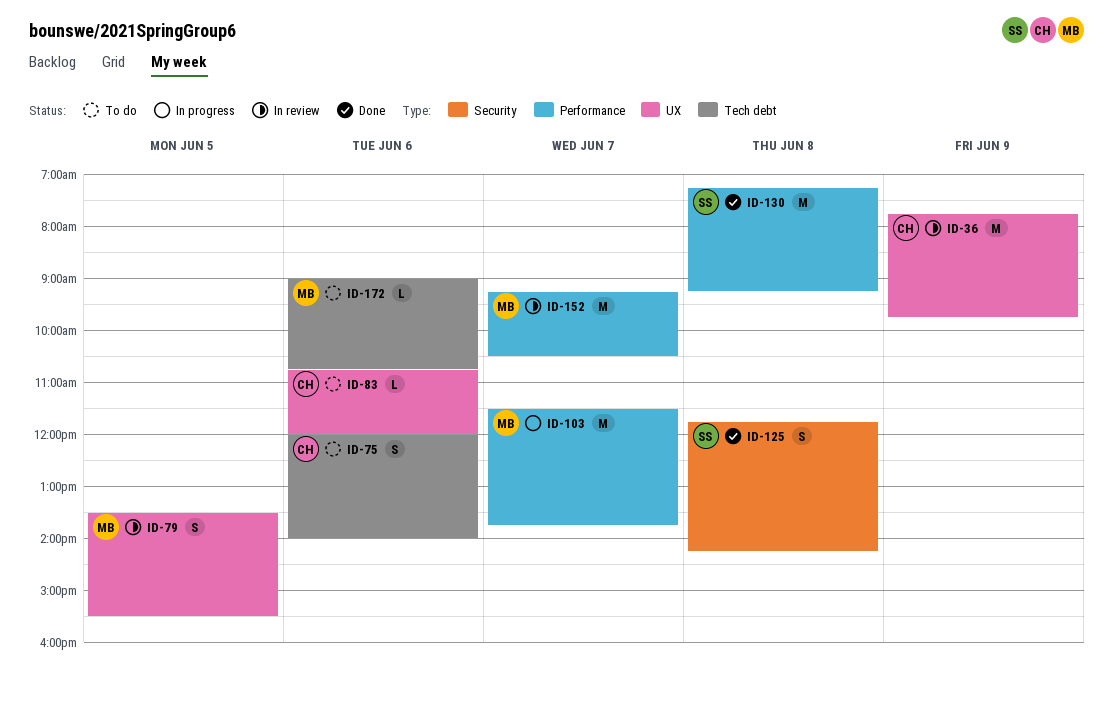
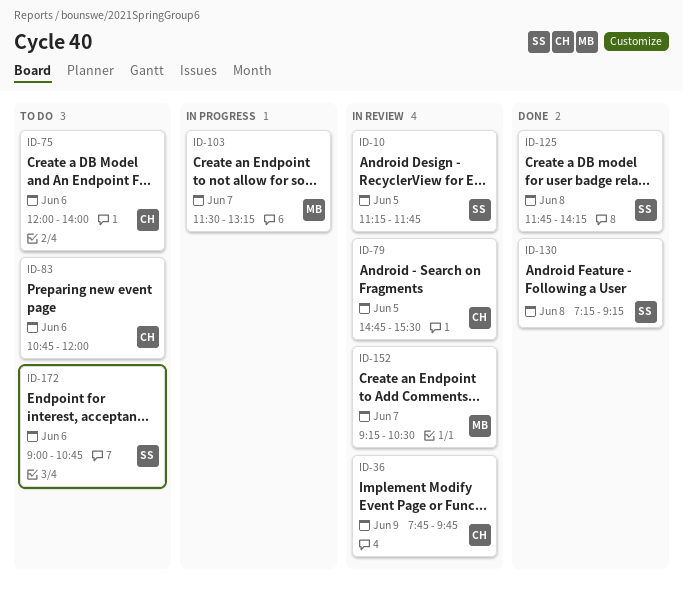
ID-10: none -> present
ID-79, owner: MB -> CH
ID-79, begins: 13:30 -> 14:45
ID-103, ends: 13:45 -> 13:15
ID-172, owner: MB -> SS

